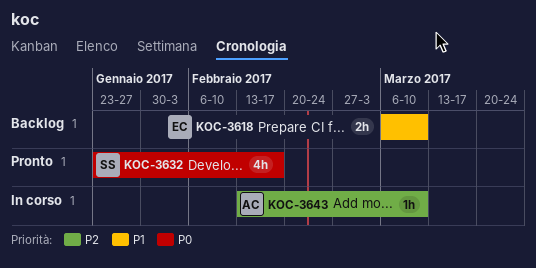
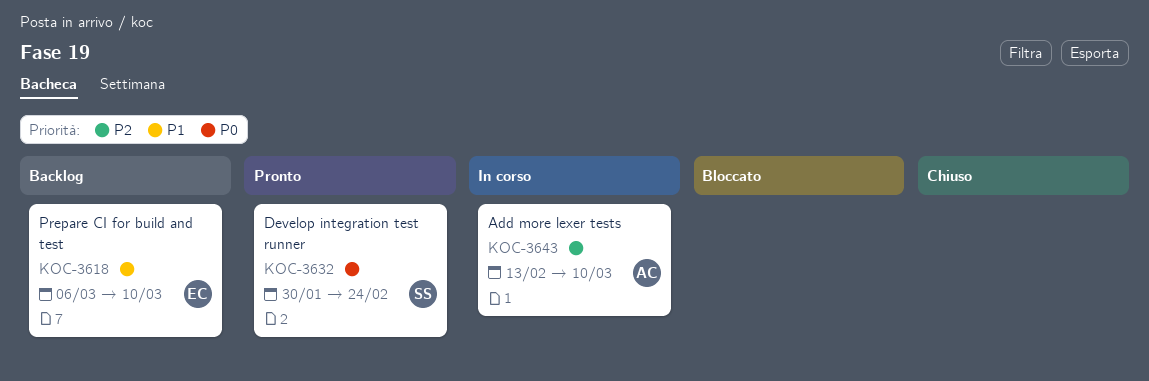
KOC-3632, start: Jan 23 -> Jan 30
KOC-3632, due: Feb 17 -> Feb 24

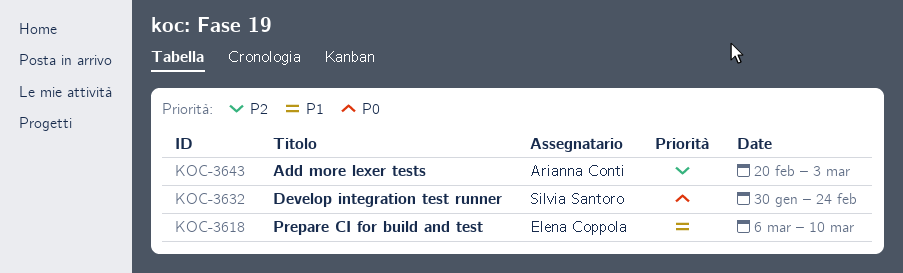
KOC-3643, start: Feb 13 -> Feb 20
KOC-3643, due: Mar 10 -> Mar 3

